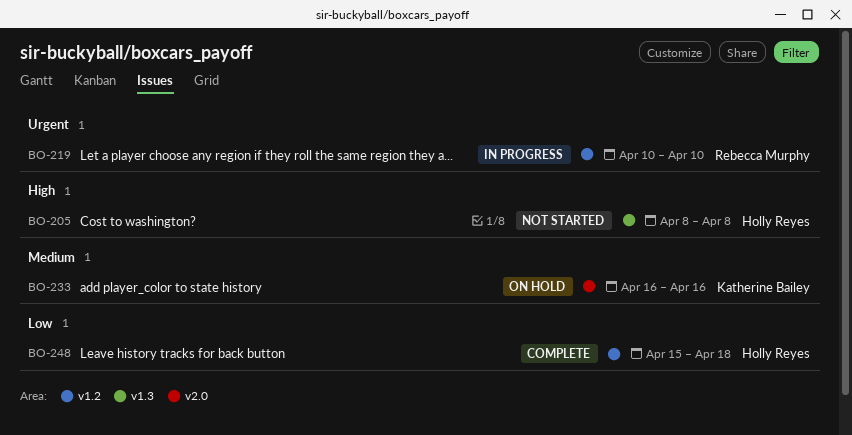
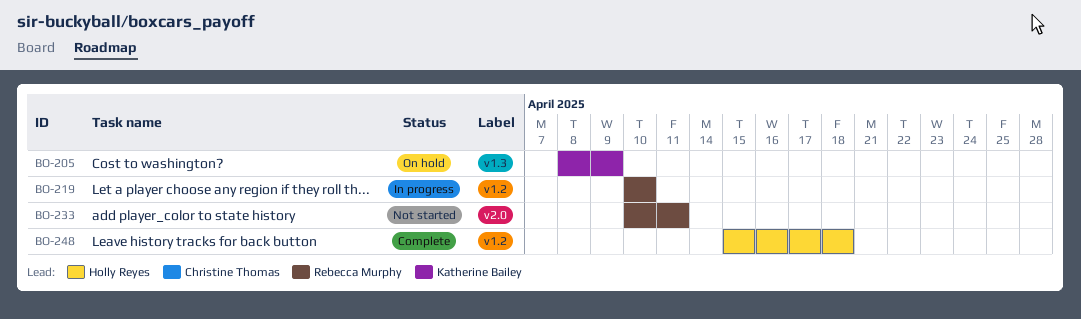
BO-205, status: Not started -> On hold
BO-205, owner: Holly Reyes -> Katherine Bailey
BO-205, due: Apr 8 -> Apr 9
BO-233, status: On hold -> Not started
BO-233, owner: Katherine Bailey -> Rebecca Murphy
BO-233, start: Apr 16 -> Apr 10
BO-233, due: Apr 16 -> Apr 11

